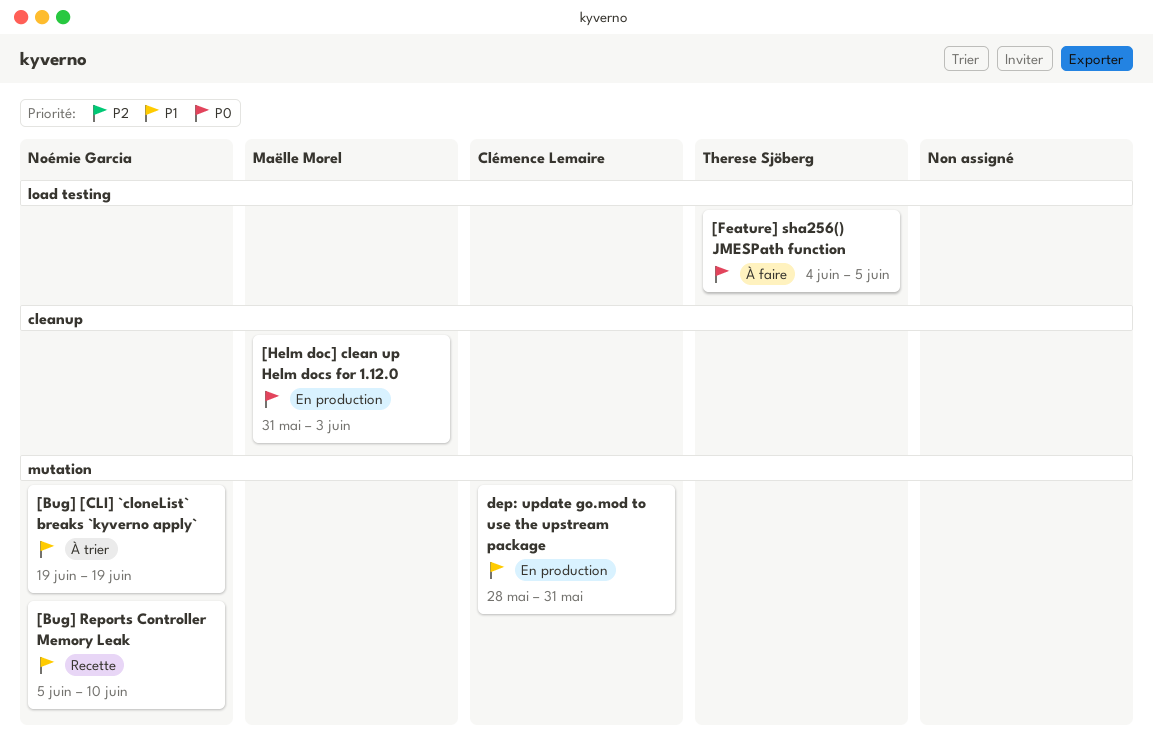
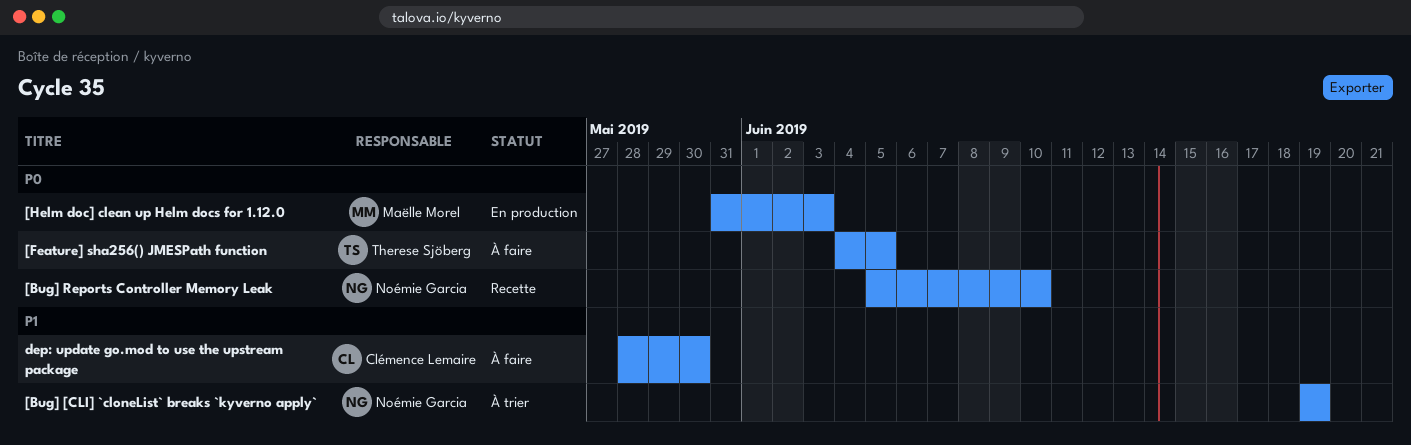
[Bug] Reports Controller Memory Leak, priority: P1 -> P0
dep: update go.mod to use the upstream package, status: En production -> À faire
dep: update go.mod to use the upstream package, due: May 31 -> May 30

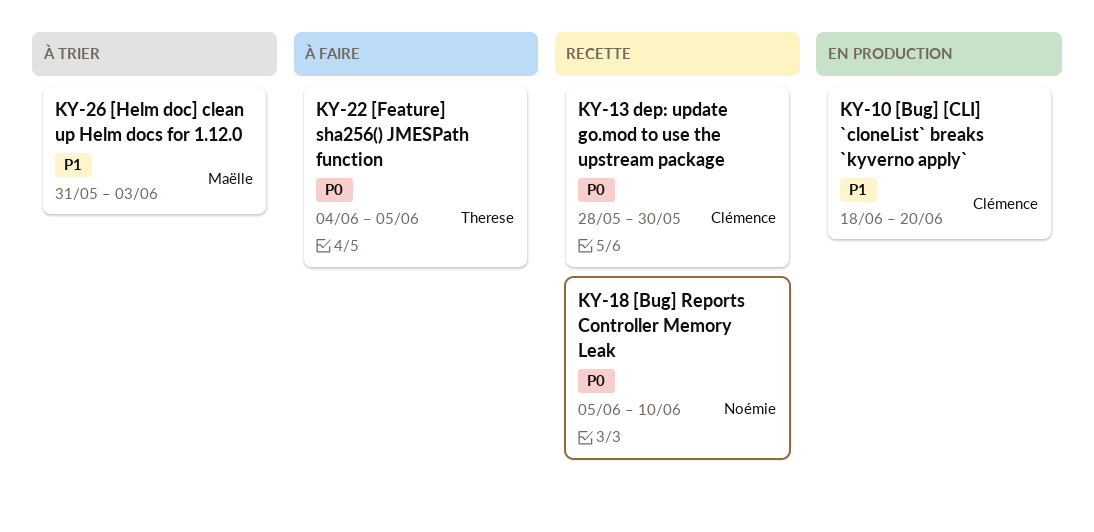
[Bug] [CLI] `cloneList` breaks `kyverno apply`, status: À trier -> En production
[Bug] [CLI] `cloneList` breaks `kyverno apply`, owner: Noémie Garcia -> Clémence Lemaire
[Bug] [CLI] `cloneList` breaks `kyverno apply`, start: Jun 19 -> Jun 18
[Bug] [CLI] `cloneList` breaks `kyverno apply`, due: Jun 19 -> Jun 20
[Helm doc] clean up Helm docs for 1.12.0, status: En production -> À trier
[Helm doc] clean up Helm docs for 1.12.0, priority: P0 -> P1
dep: update go.mod to use the upstream package, status: À faire -> Recette
dep: update go.mod to use the upstream package, priority: P1 -> P0

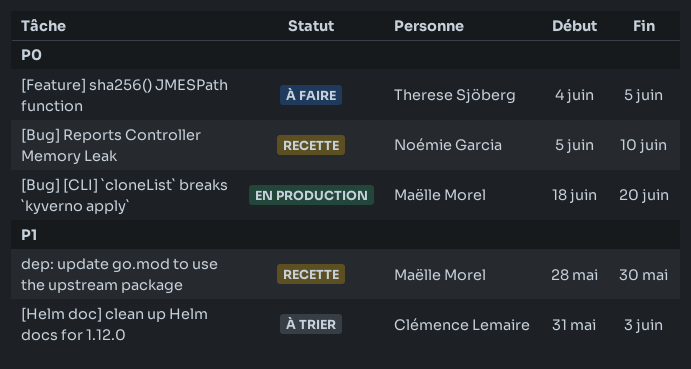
[Bug] [CLI] `cloneList` breaks `kyverno apply`, owner: Clémence Lemaire -> Maëlle Morel
[Bug] [CLI] `cloneList` breaks `kyverno apply`, priority: P1 -> P0
[Helm doc] clean up Helm docs for 1.12.0, owner: Maëlle Morel -> Clémence Lemaire
dep: update go.mod to use the upstream package, owner: Clémence Lemaire -> Maëlle Morel
dep: update go.mod to use the upstream package, priority: P0 -> P1

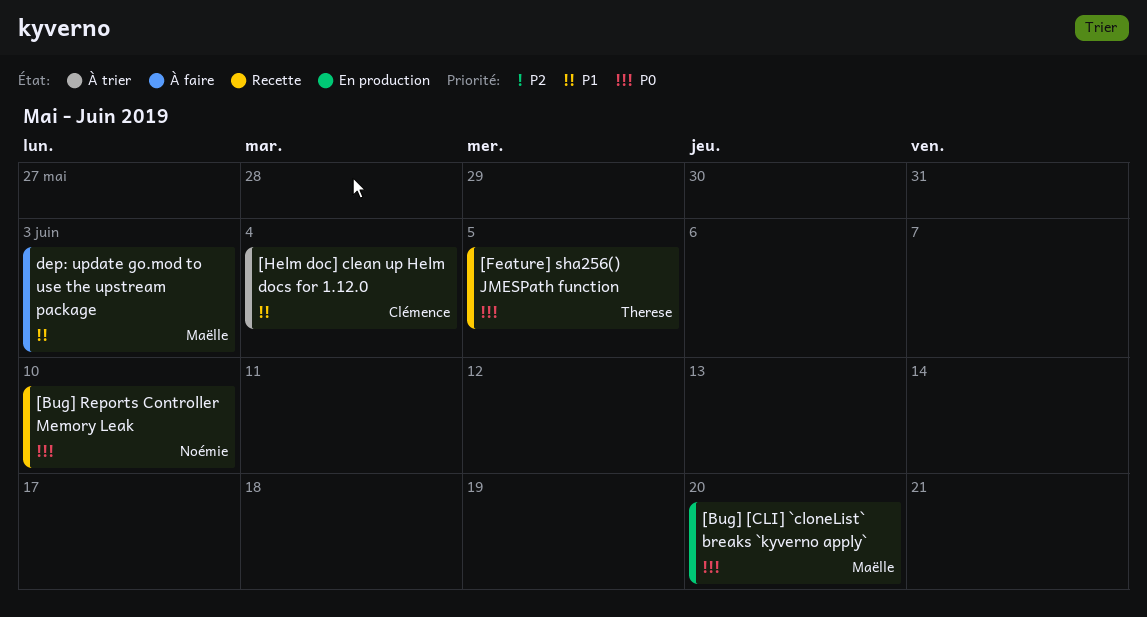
[Feature] sha256() JMESPath function, status: À faire -> Recette
[Helm doc] clean up Helm docs for 1.12.0, due: Jun 3 -> Jun 4
dep: update go.mod to use the upstream package, status: Recette -> À faire
dep: update go.mod to use the upstream package, due: May 30 -> Jun 3

